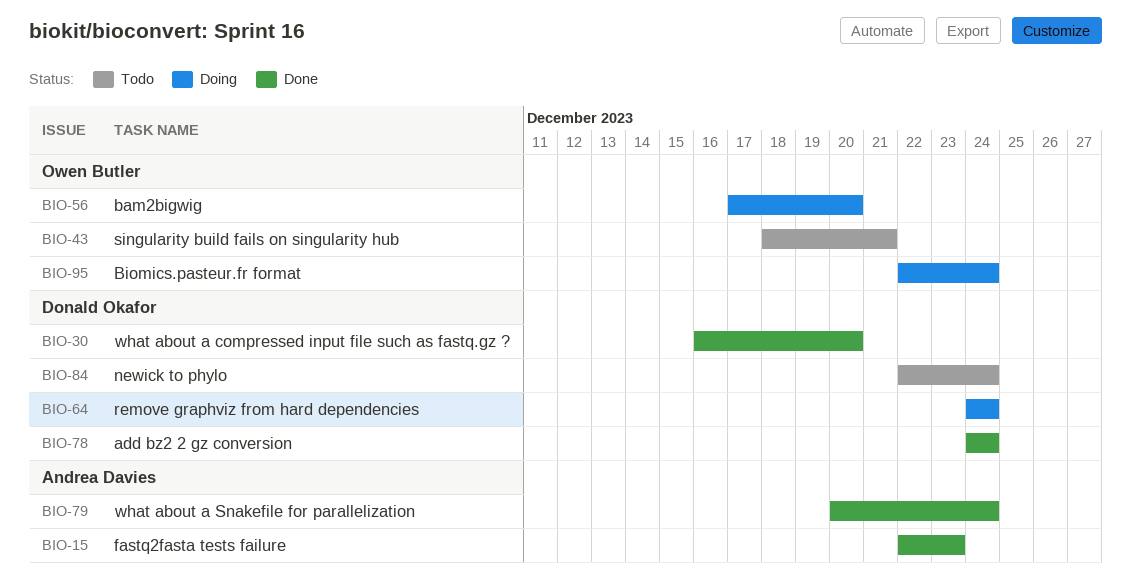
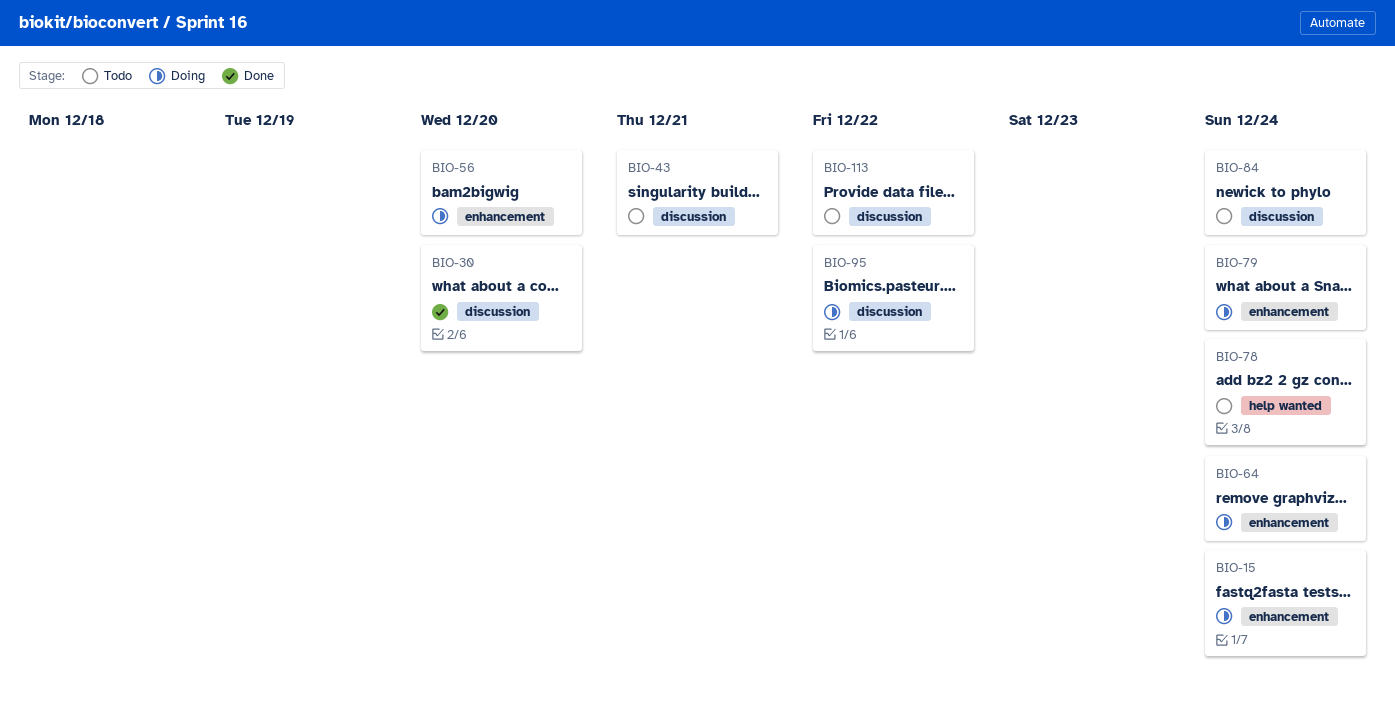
BIO-15, status: Done -> Doing
BIO-15, due: Dec 23 -> Dec 24
BIO-78, status: Done -> Todo
BIO-79, status: Done -> Doing
BIO-95, due: Dec 24 -> Dec 22
BIO-113: none -> present

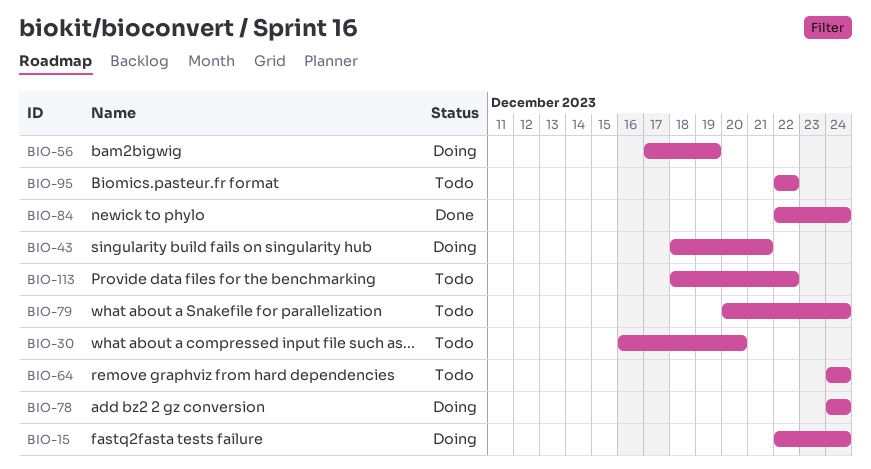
BIO-30, status: Done -> Todo
BIO-43, status: Todo -> Doing
BIO-56, due: Dec 20 -> Dec 19
BIO-64, status: Doing -> Todo
BIO-78, status: Todo -> Doing
BIO-79, status: Doing -> Todo
BIO-84, status: Todo -> Done
BIO-95, status: Doing -> Todo

